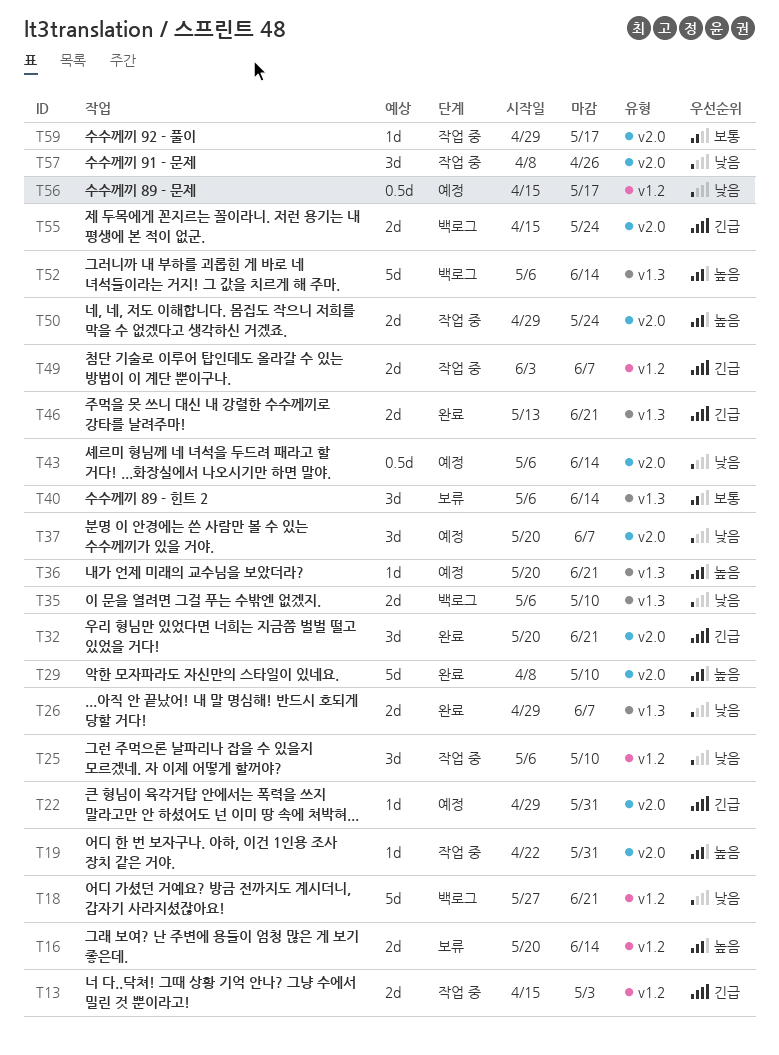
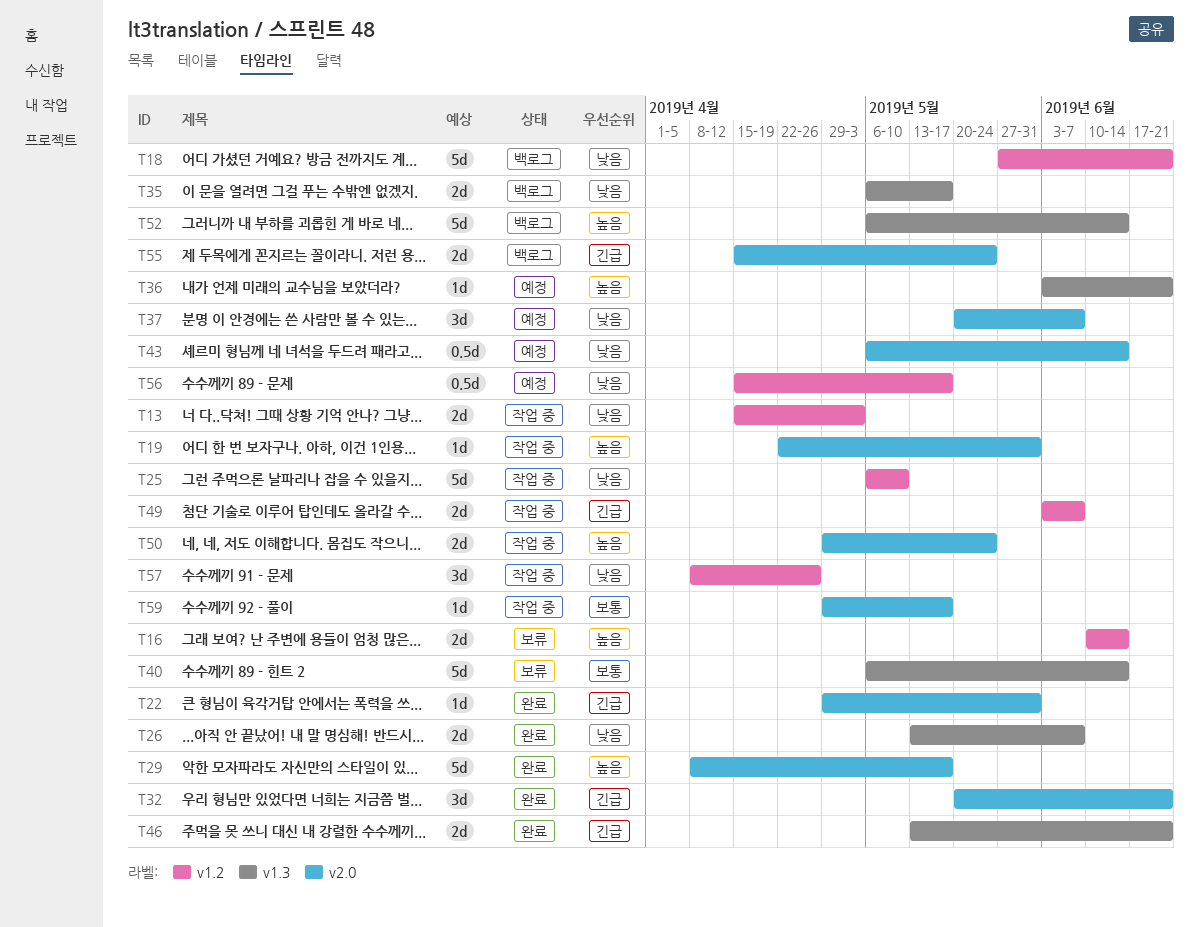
T13, priority: 긴급 -> 낮음
T16, start: May 20 -> Jun 10
T22, status: 예정 -> 완료
T25, estimate: 3d -> 5d
T26, start: Apr 29 -> May 13
T29, due: May 10 -> May 17
T35, due: May 10 -> May 17
T36, start: May 20 -> Jun 3
T40, estimate: 3d -> 5d
T57, label: v2.0 -> v1.2

